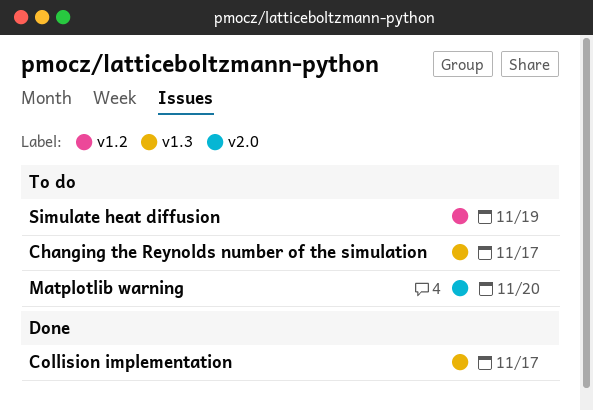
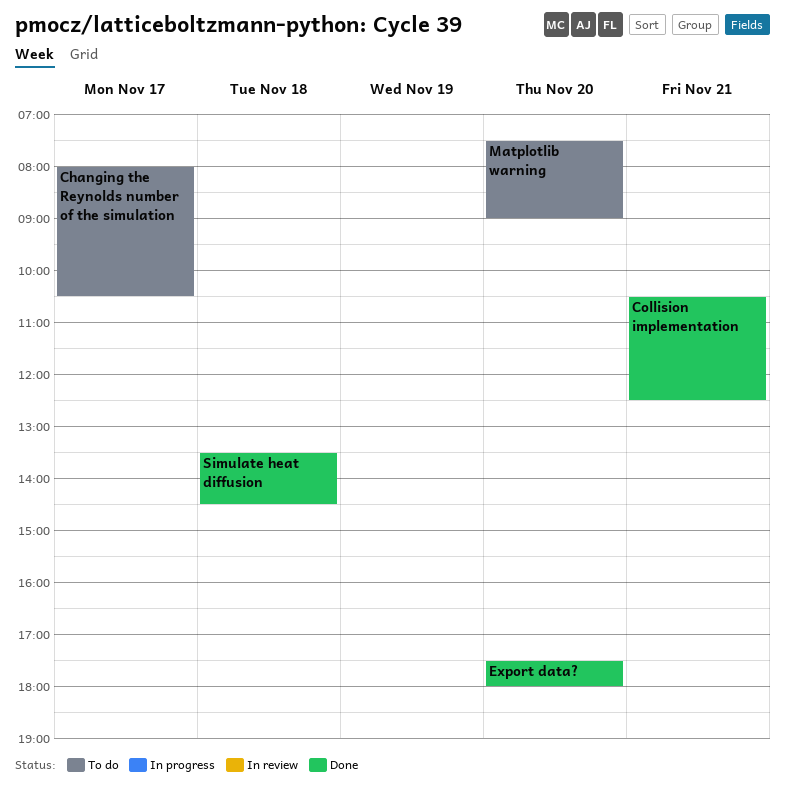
Collision implementation, day: Nov 17 -> Nov 21
Export data?: none -> present
Simulate heat diffusion, status: To do -> Done
Simulate heat diffusion, day: Nov 19 -> Nov 18

